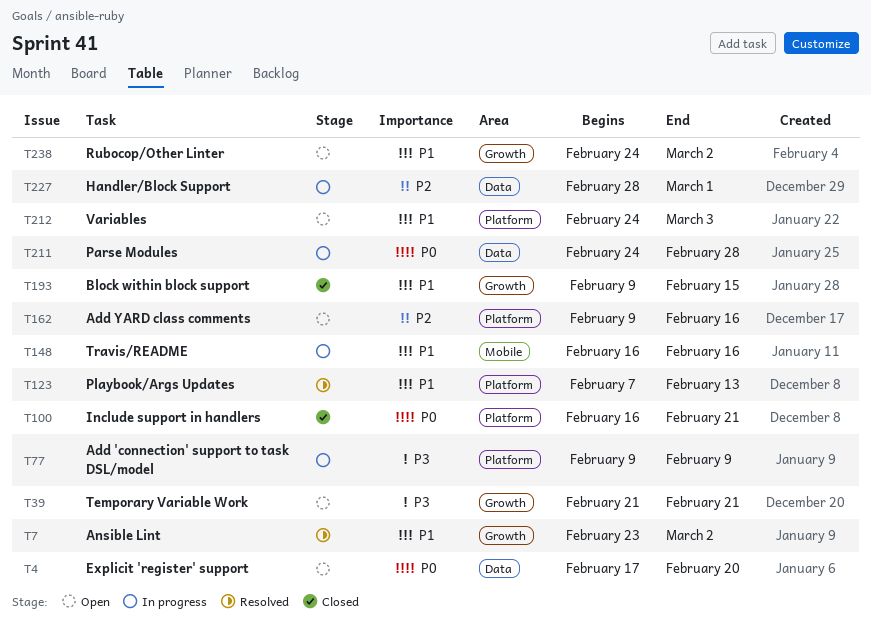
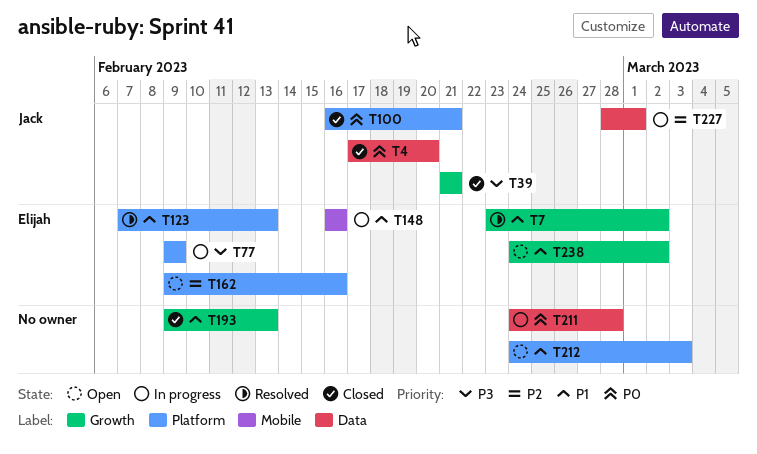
T4, status: Open -> Closed
T39, status: Open -> Closed
T193, due: Feb 15 -> Feb 13

